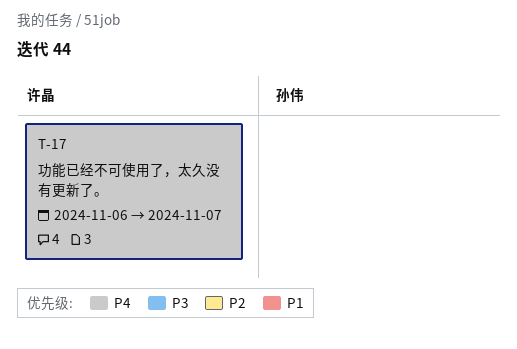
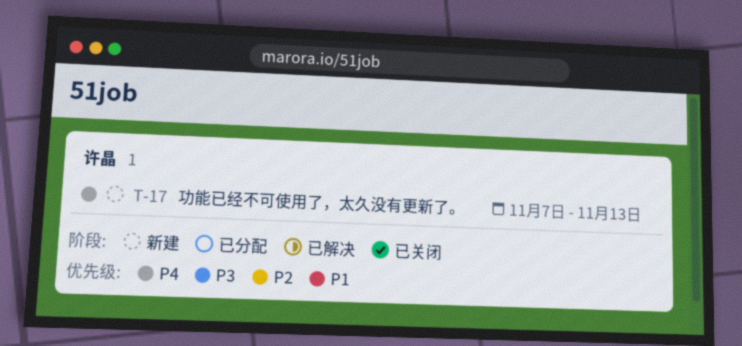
T-17, start: Nov 6 -> Nov 7
T-17, due: Nov 7 -> Nov 13

